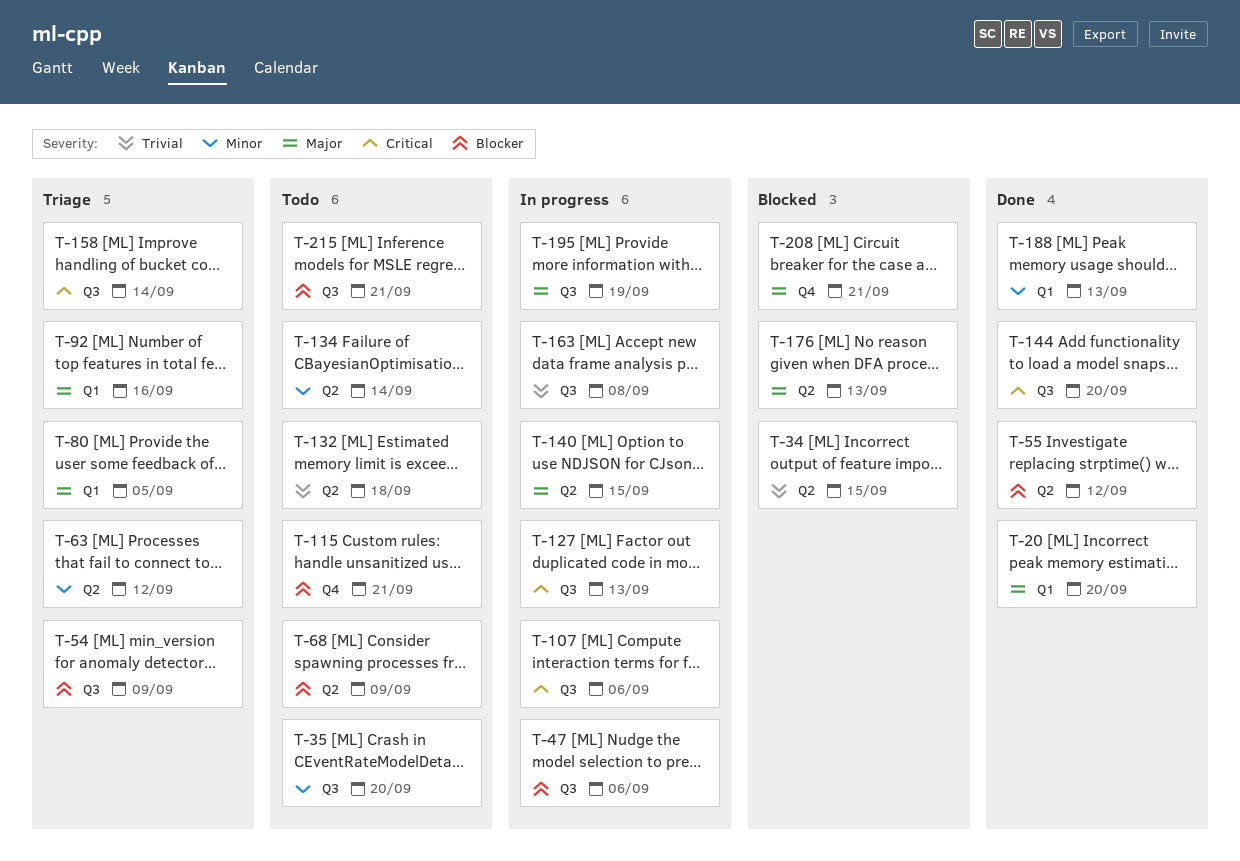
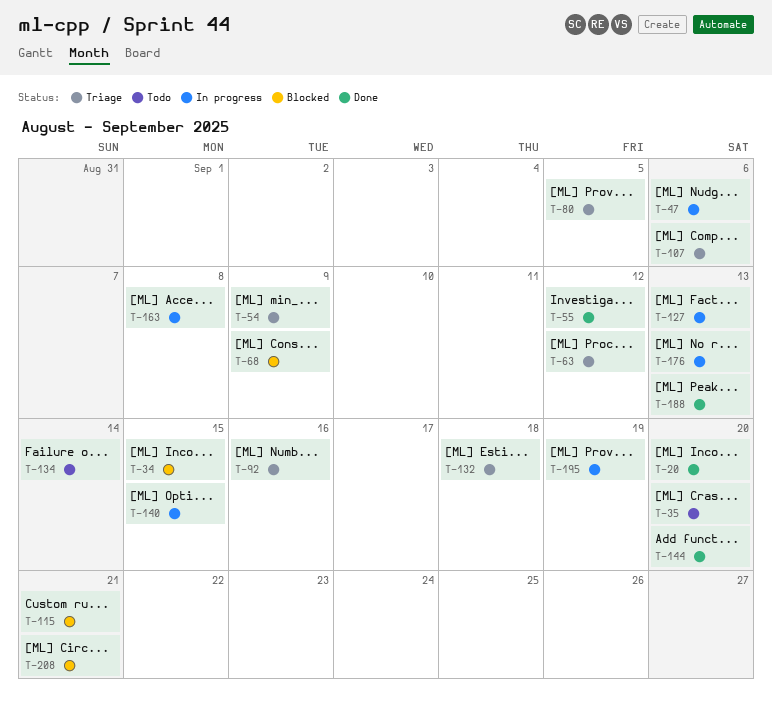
T-68, status: Todo -> Blocked
T-107, status: In progress -> Triage
T-115, status: Todo -> Blocked
T-132, status: Todo -> Triage
T-158: present -> none
T-176, status: Blocked -> In progress
T-215: present -> none

